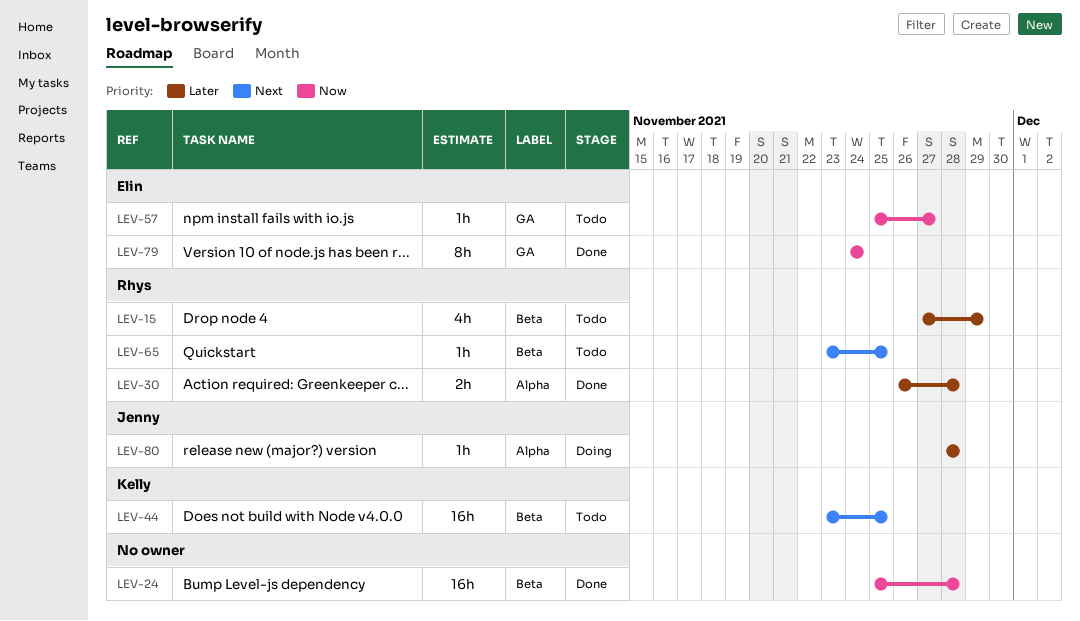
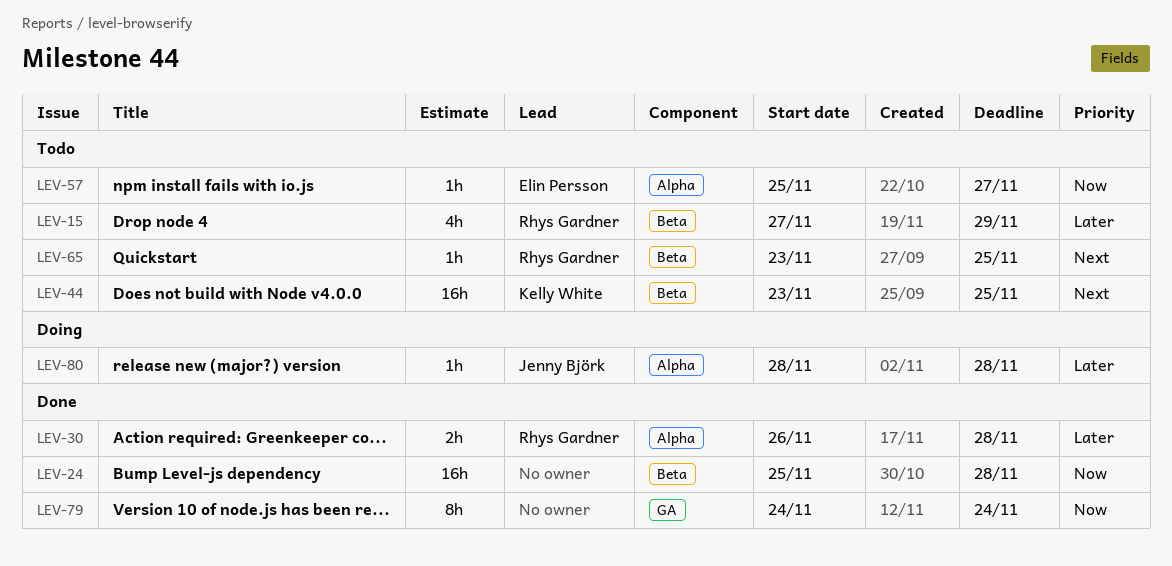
LEV-57, label: GA -> Alpha
LEV-79, owner: Elin Persson -> none

